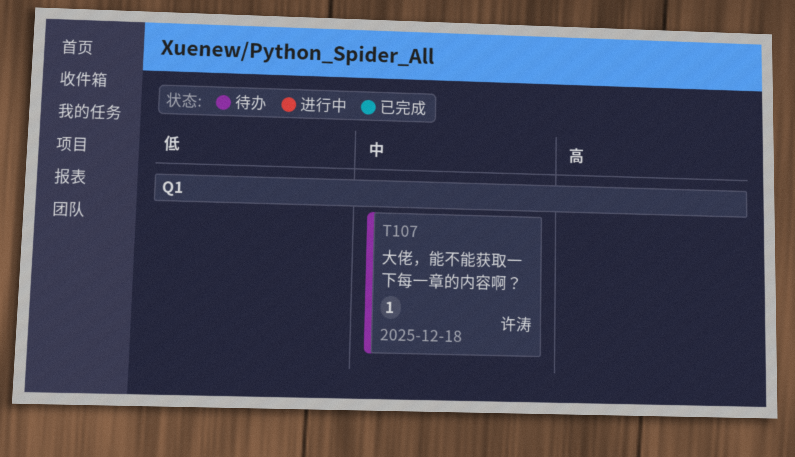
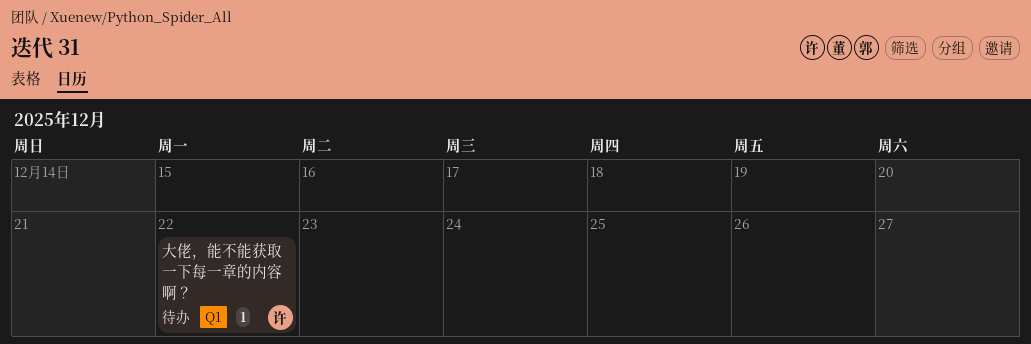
大佬，能不能获取一下每一章的内容啊？, due: Dec 18 -> Dec 22

